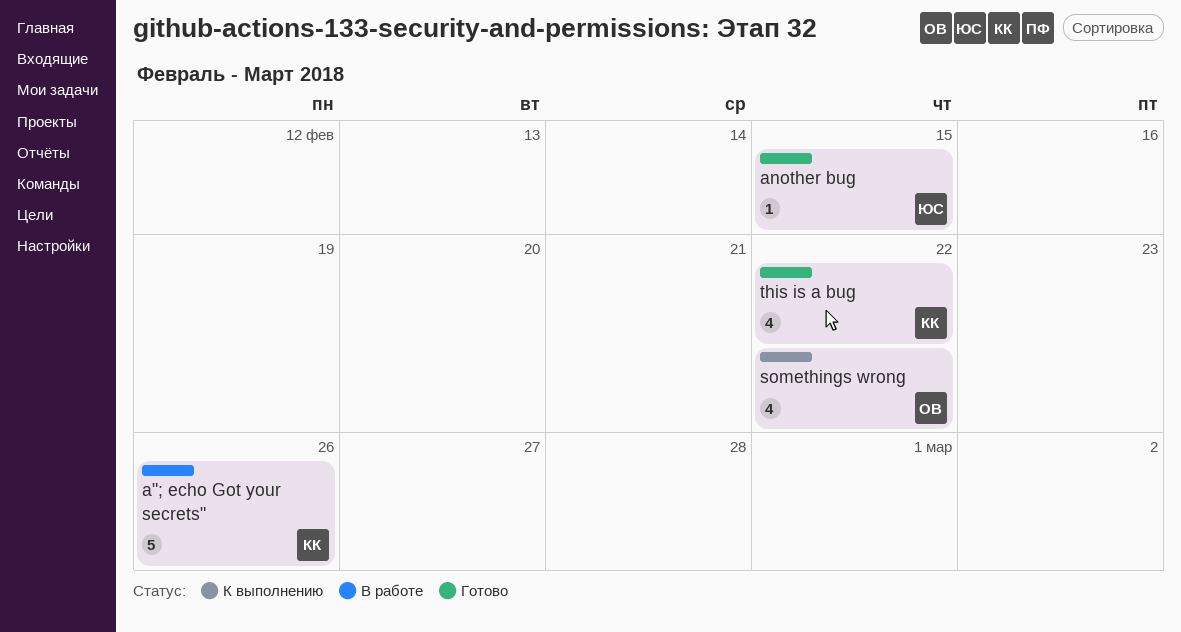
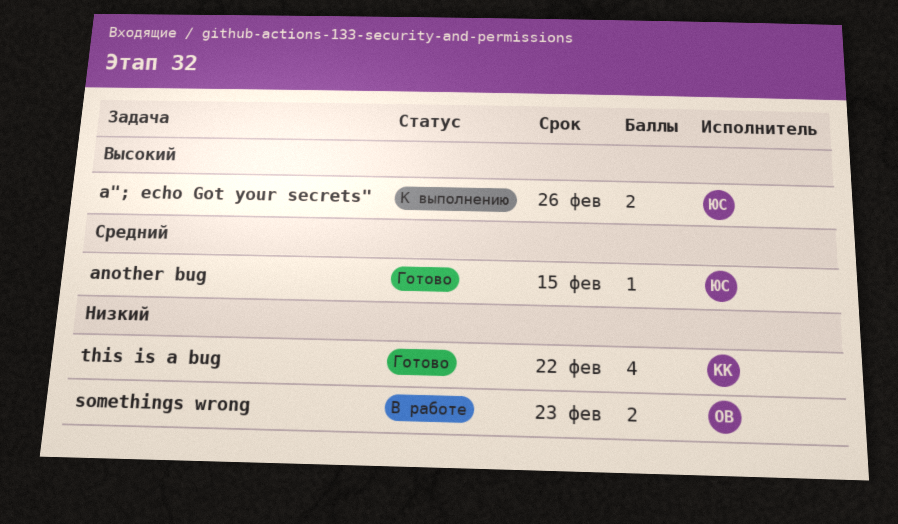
a"; echo Got your secrets", status: В работе -> К выполнению
a"; echo Got your secrets", owner: КК -> ЮС
a"; echo Got your secrets", estimate: 5 -> 2
somethings wrong, status: К выполнению -> В работе
somethings wrong, estimate: 4 -> 2
somethings wrong, due: Feb 22 -> Feb 23

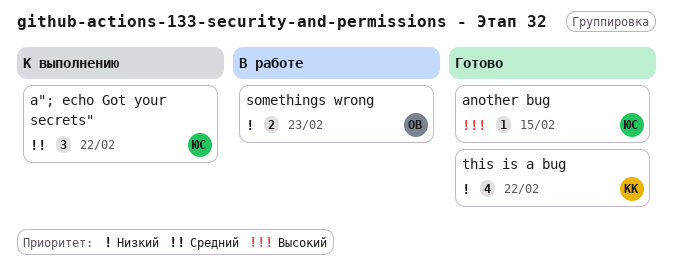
a"; echo Got your secrets", priority: Высокий -> Средний
a"; echo Got your secrets", estimate: 2 -> 3
a"; echo Got your secrets", due: Feb 26 -> Feb 22
another bug, priority: Средний -> Высокий

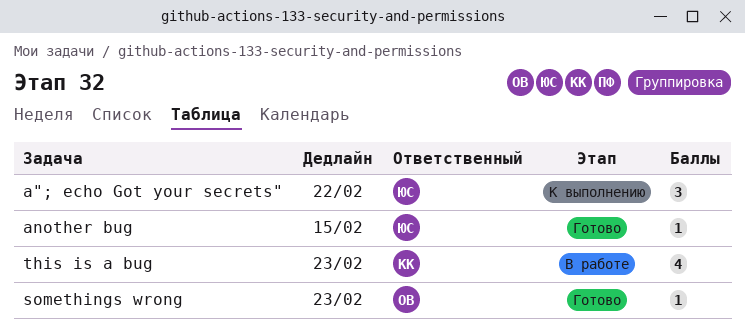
somethings wrong, status: В работе -> Готово
somethings wrong, estimate: 2 -> 1
this is a bug, status: Готово -> В работе
this is a bug, due: Feb 22 -> Feb 23

